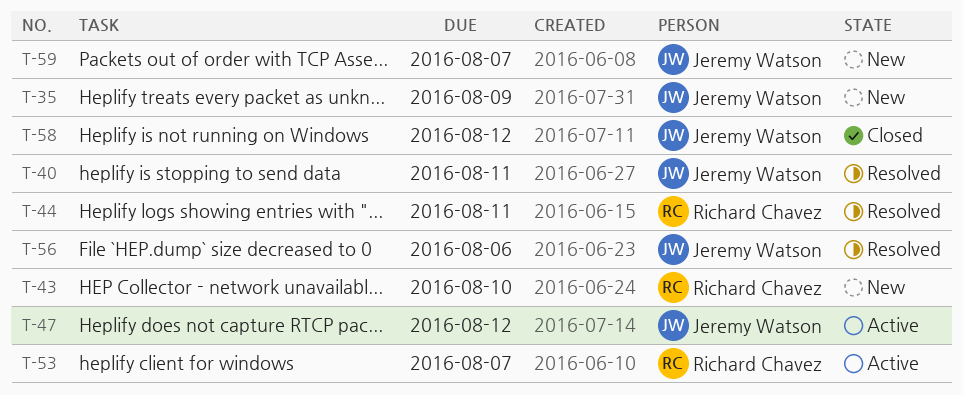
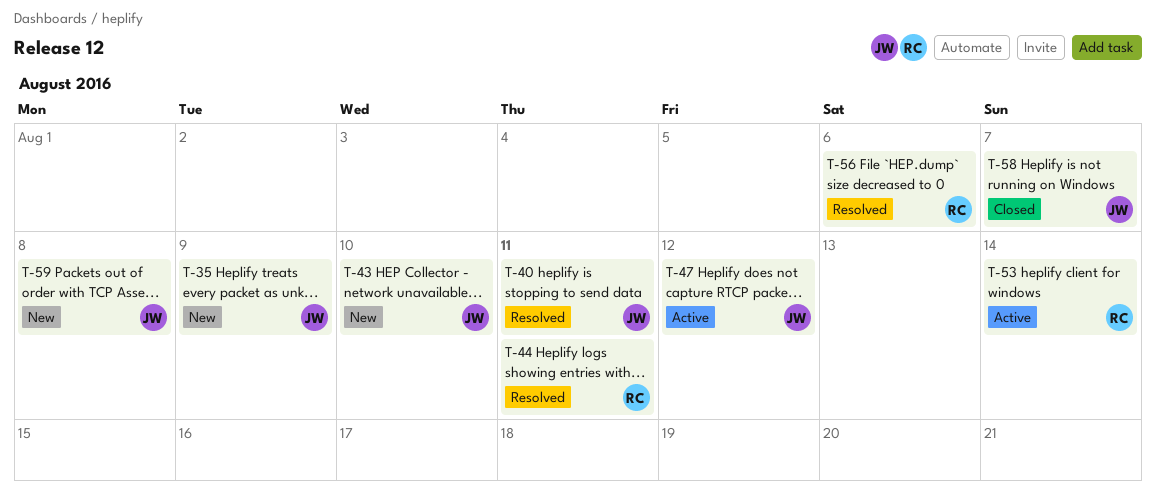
T-43, owner: Richard Chavez -> Jeremy Watson
T-53, due: Aug 7 -> Aug 14
T-56, owner: Jeremy Watson -> Richard Chavez
T-58, due: Aug 12 -> Aug 7
T-59, due: Aug 7 -> Aug 8

